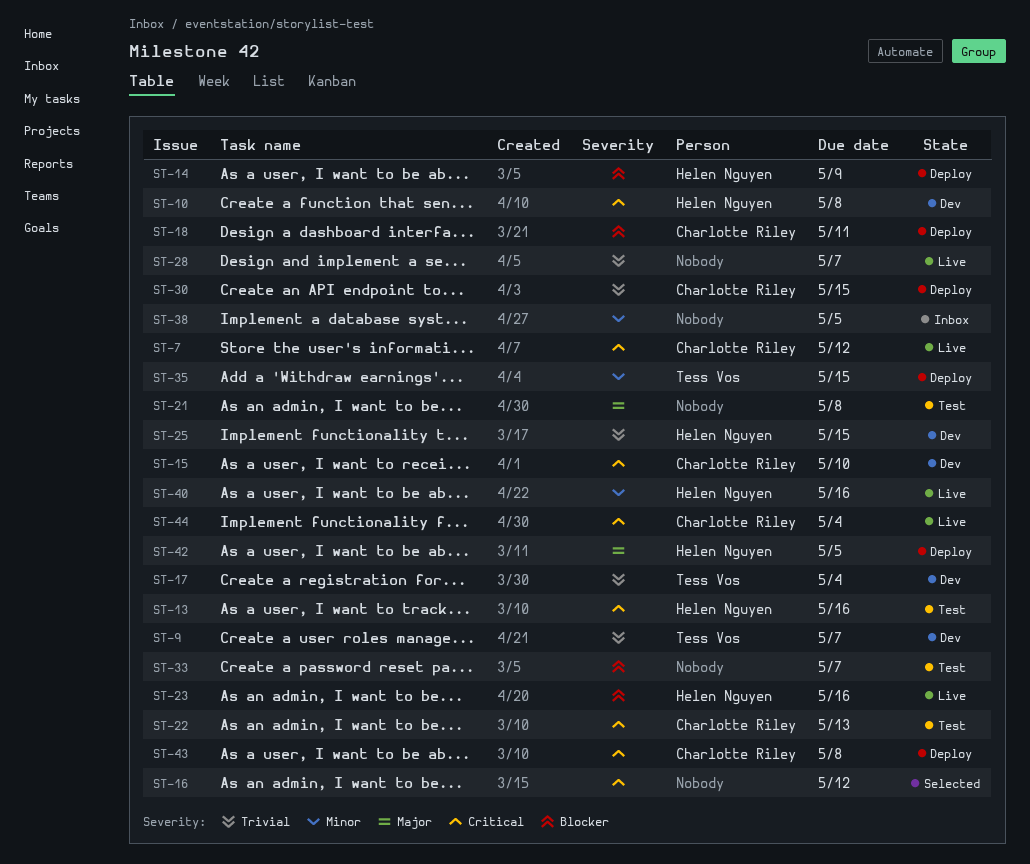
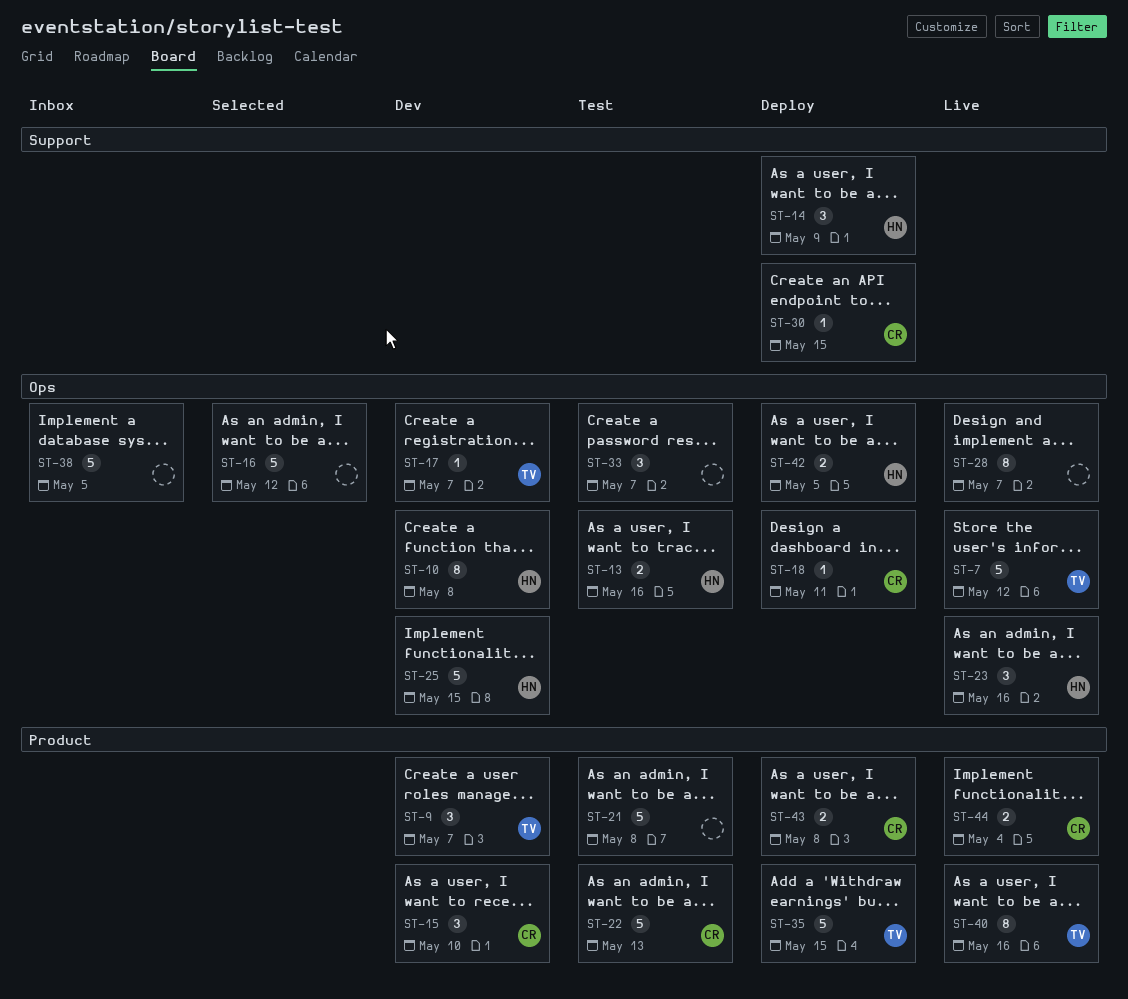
ST-7, owner: Charlotte Riley -> Tess Vos
ST-17, due: May 4 -> May 7
ST-40, owner: Helen Nguyen -> Tess Vos

